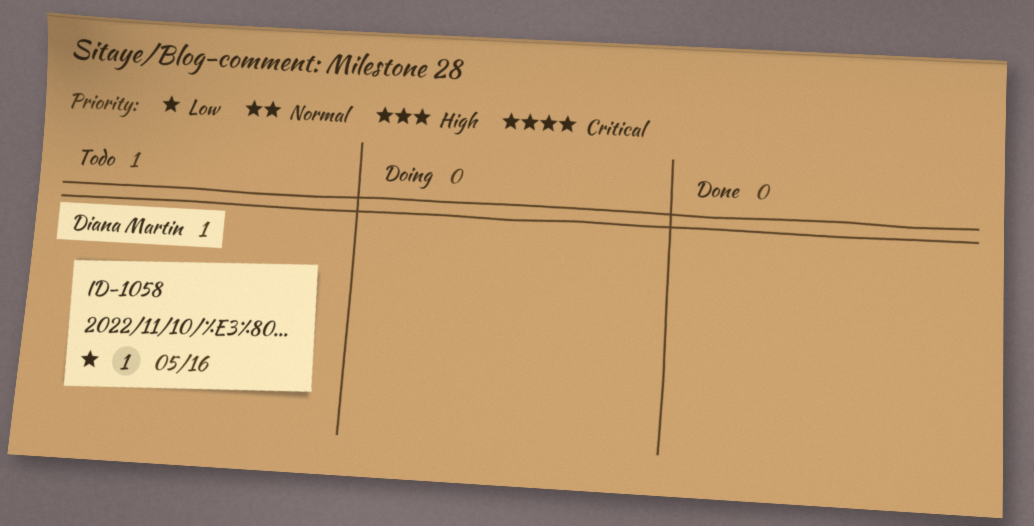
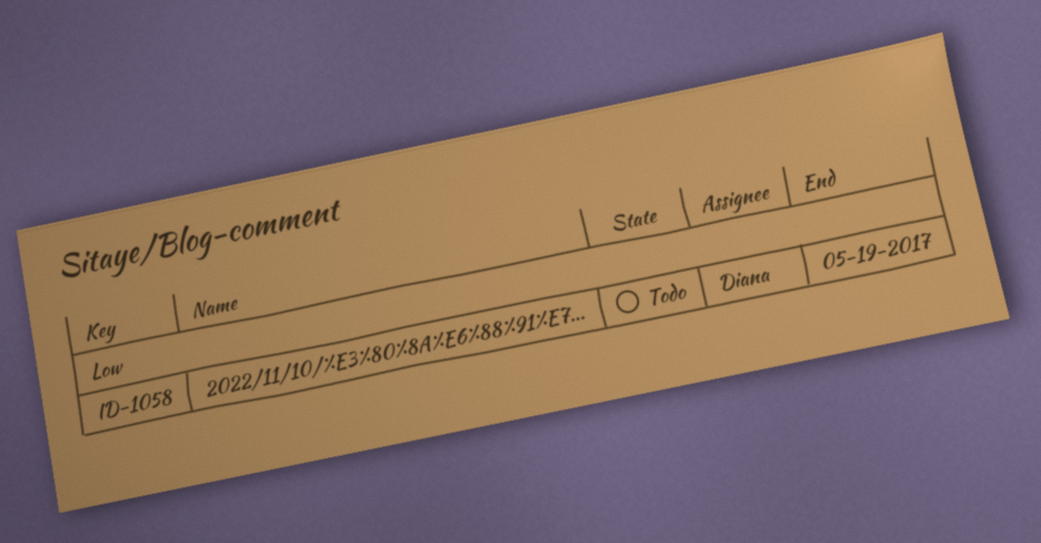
ID-1058, due: May 16 -> May 19

